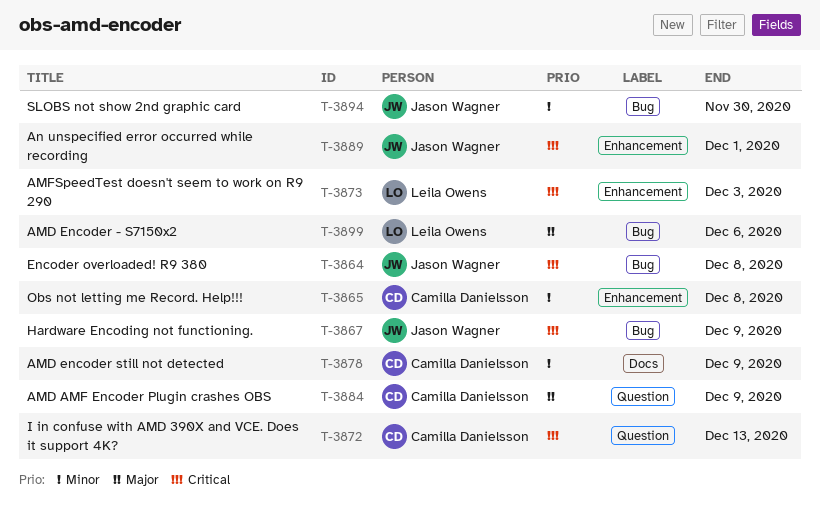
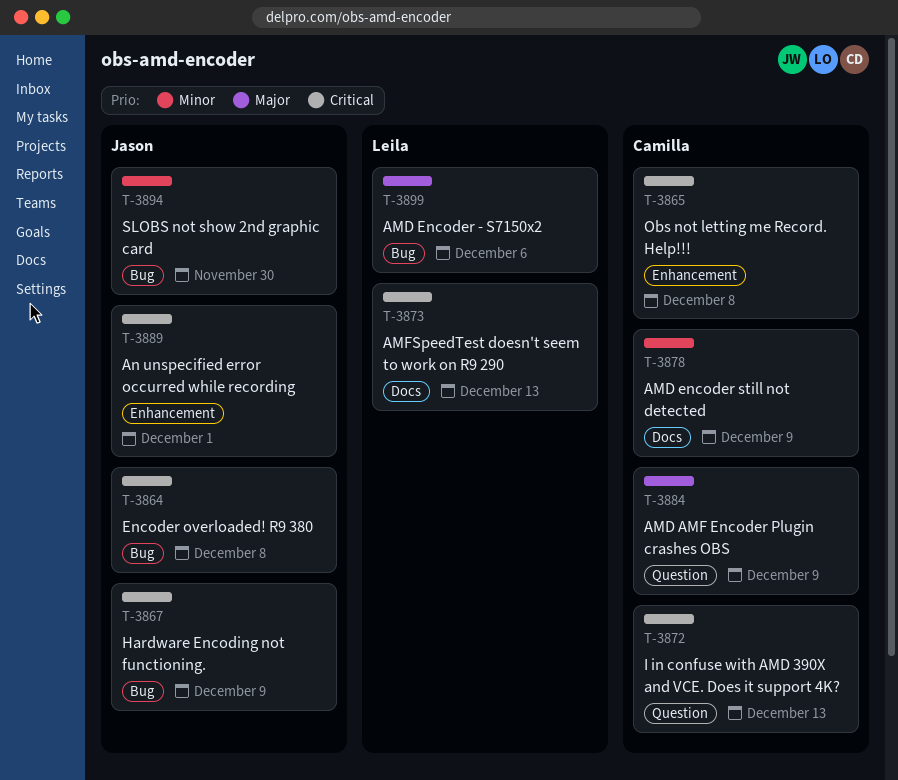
T-3865, priority: Minor -> Critical
T-3873, label: Enhancement -> Docs
T-3873, due: Dec 3 -> Dec 13

